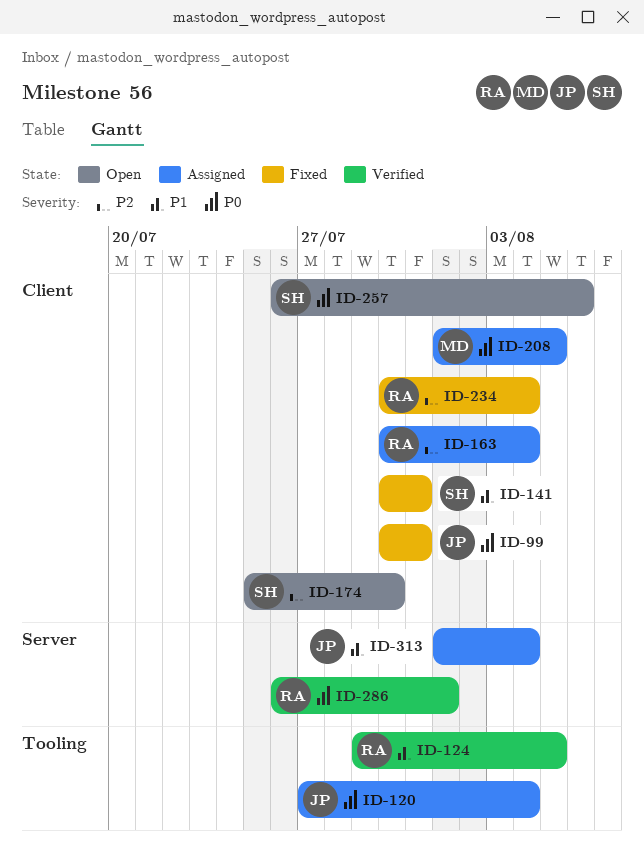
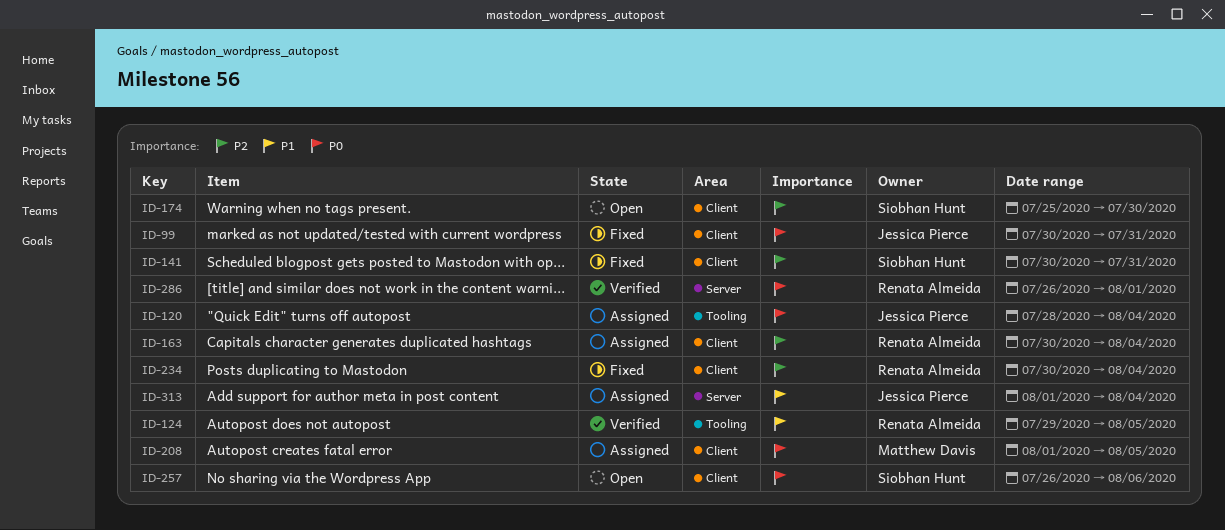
ID-120, start: Jul 27 -> Jul 28
ID-141, priority: P1 -> P2

